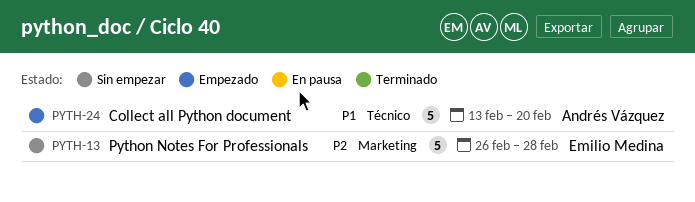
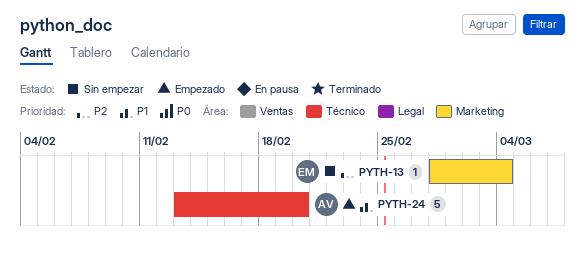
PYTH-13, estimate: 5 -> 1
PYTH-13, start: Feb 26 -> Feb 28
PYTH-13, due: Feb 28 -> Mar 4

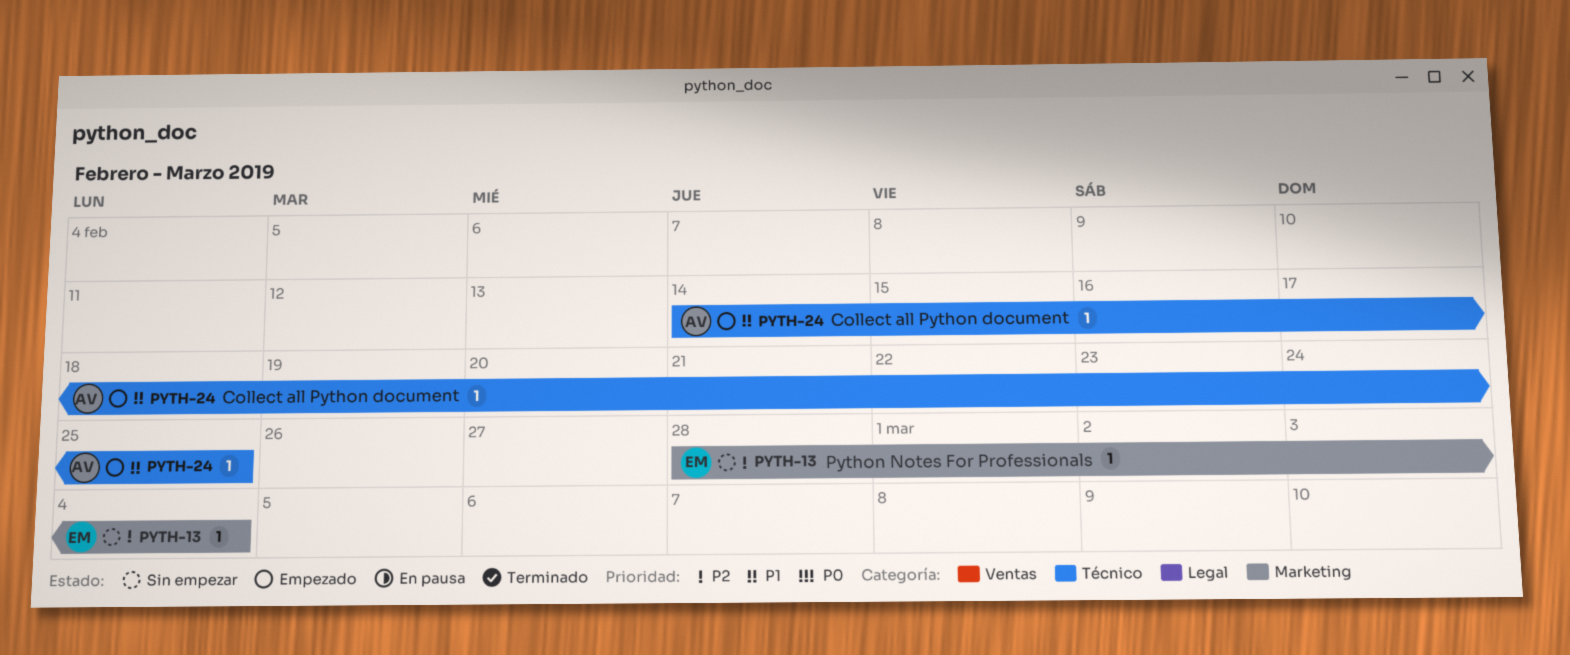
PYTH-24, estimate: 5 -> 1
PYTH-24, start: Feb 13 -> Feb 14
PYTH-24, due: Feb 20 -> Feb 25

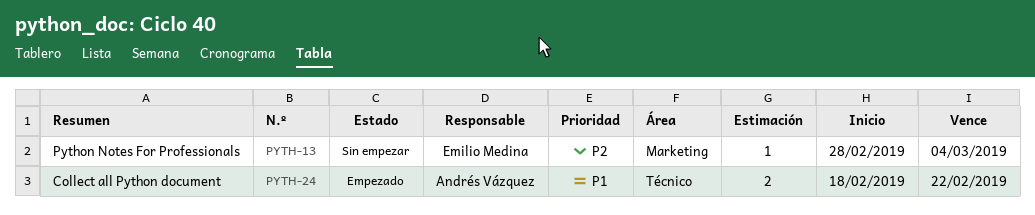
PYTH-24, estimate: 1 -> 2
PYTH-24, start: Feb 14 -> Feb 18
PYTH-24, due: Feb 25 -> Feb 22

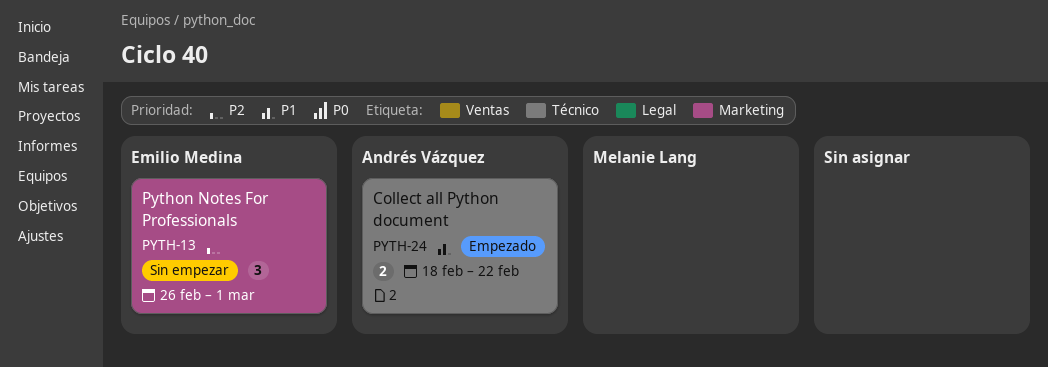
PYTH-13, estimate: 1 -> 3
PYTH-13, start: Feb 28 -> Feb 26
PYTH-13, due: Mar 4 -> Mar 1

